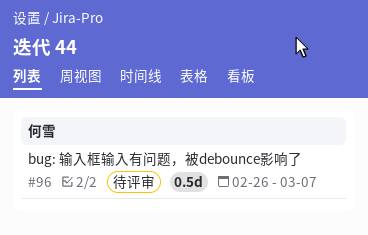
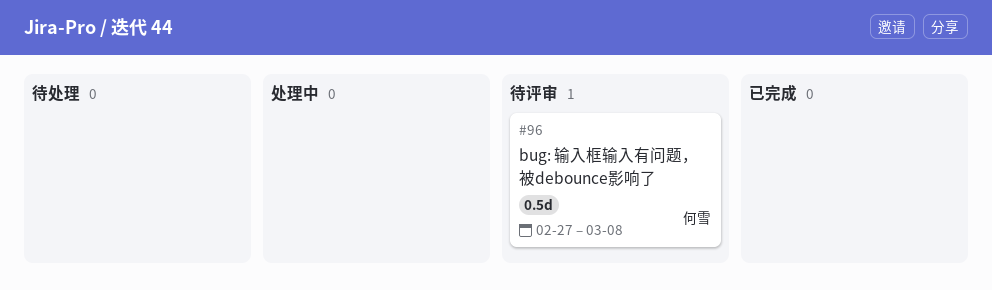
#96, start: Feb 26 -> Feb 27
#96, due: Mar 7 -> Mar 8

